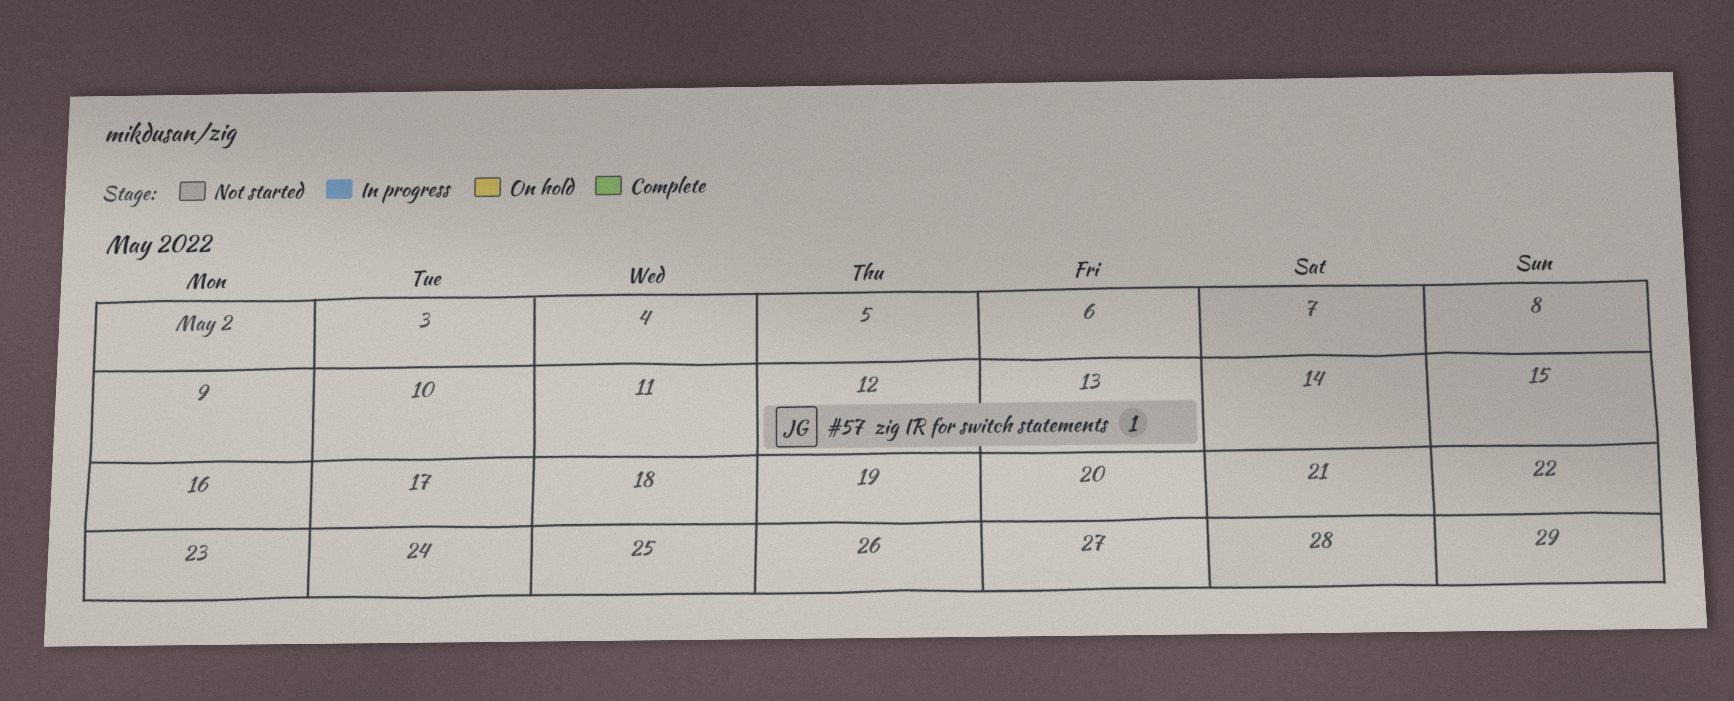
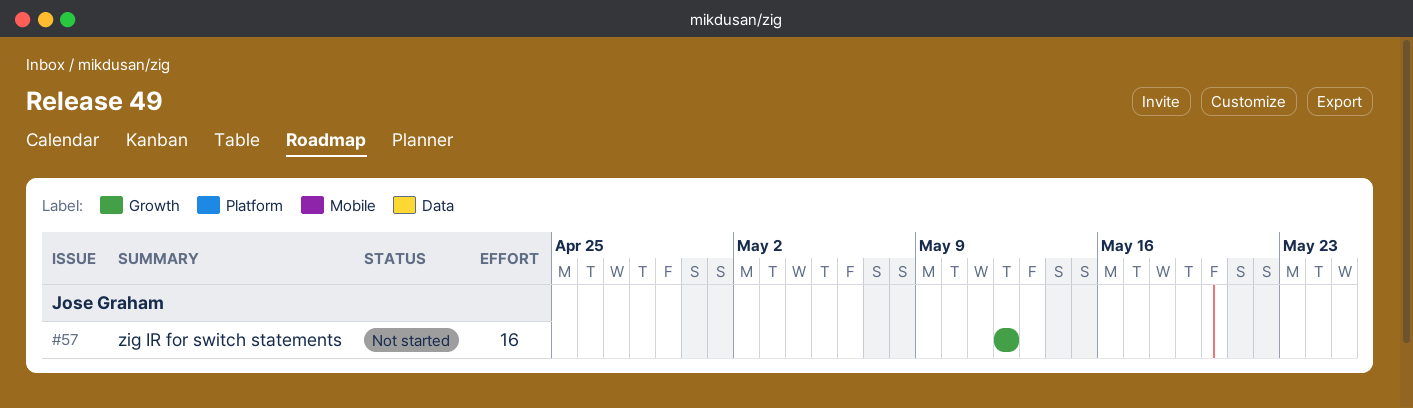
#57, estimate: 1 -> 16
#57, due: May 13 -> May 12

